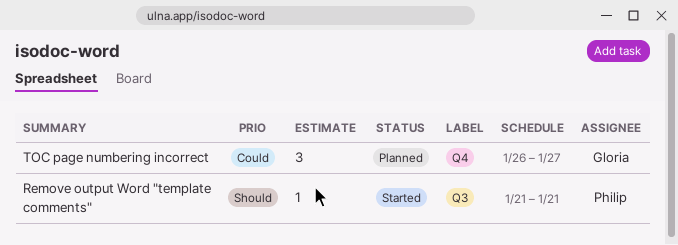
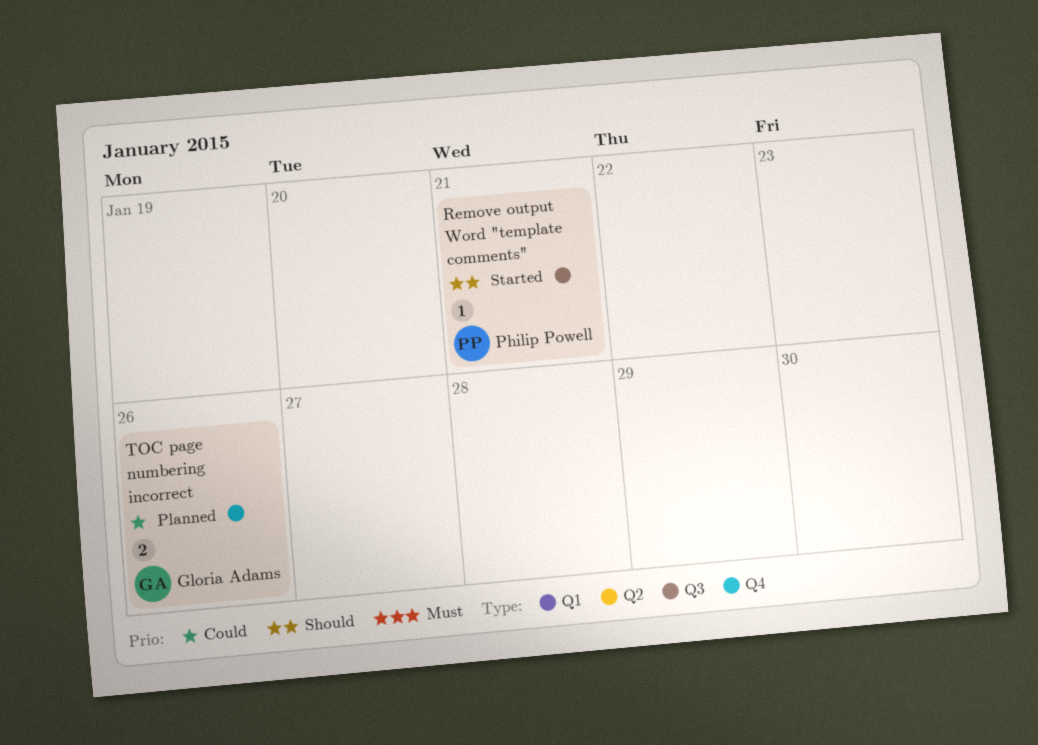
TOC page numbering incorrect, estimate: 3 -> 2
TOC page numbering incorrect, due: Jan 27 -> Jan 26

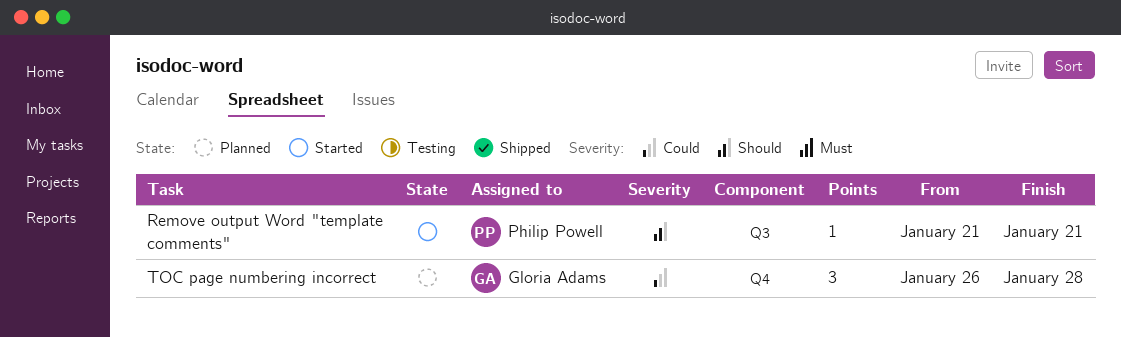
TOC page numbering incorrect, estimate: 2 -> 3
TOC page numbering incorrect, due: Jan 26 -> Jan 28

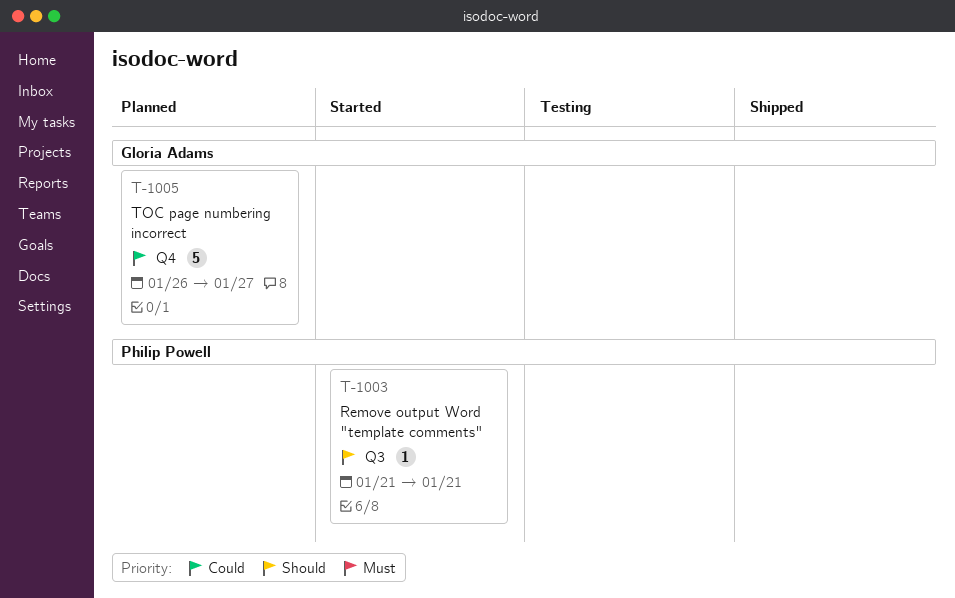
TOC page numbering incorrect, estimate: 3 -> 5
TOC page numbering incorrect, due: Jan 28 -> Jan 27

